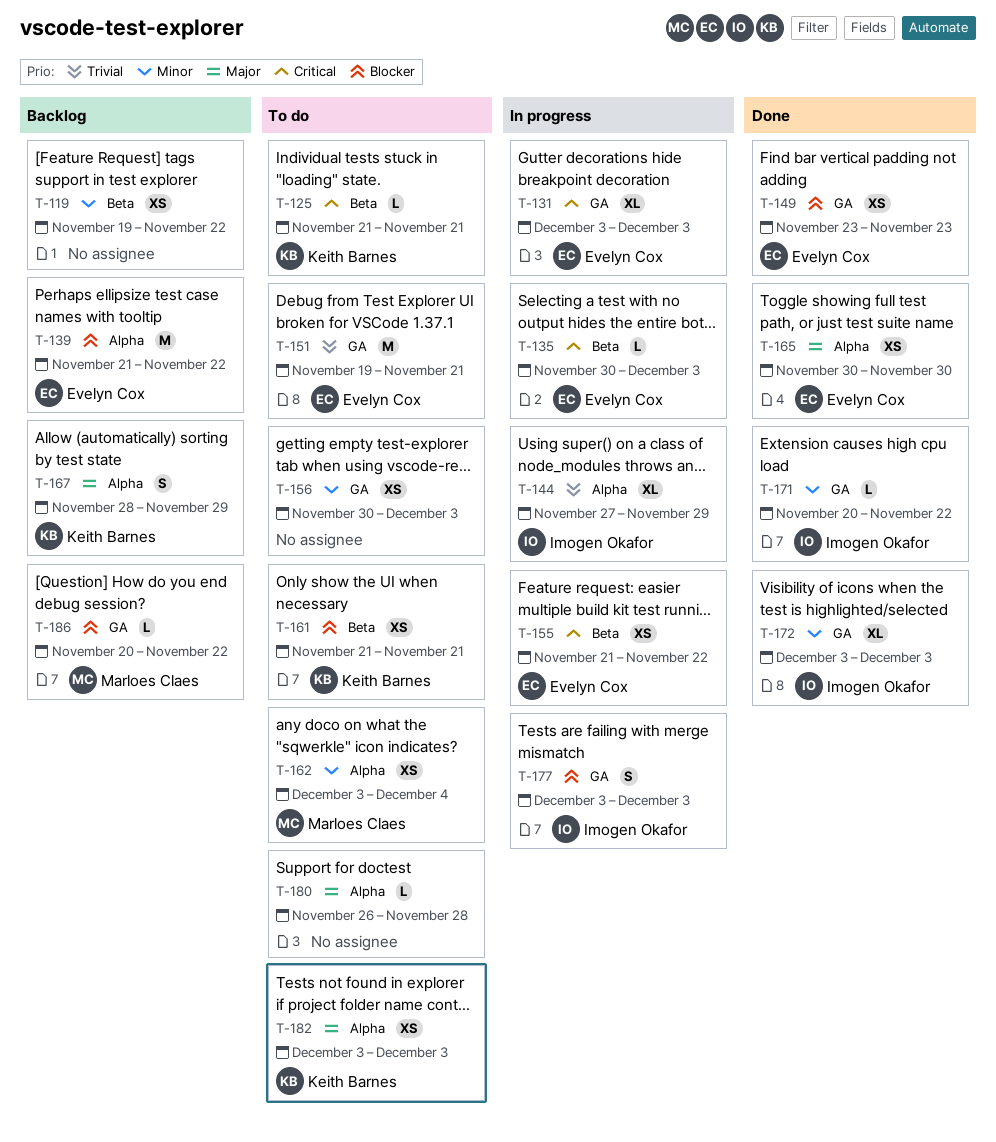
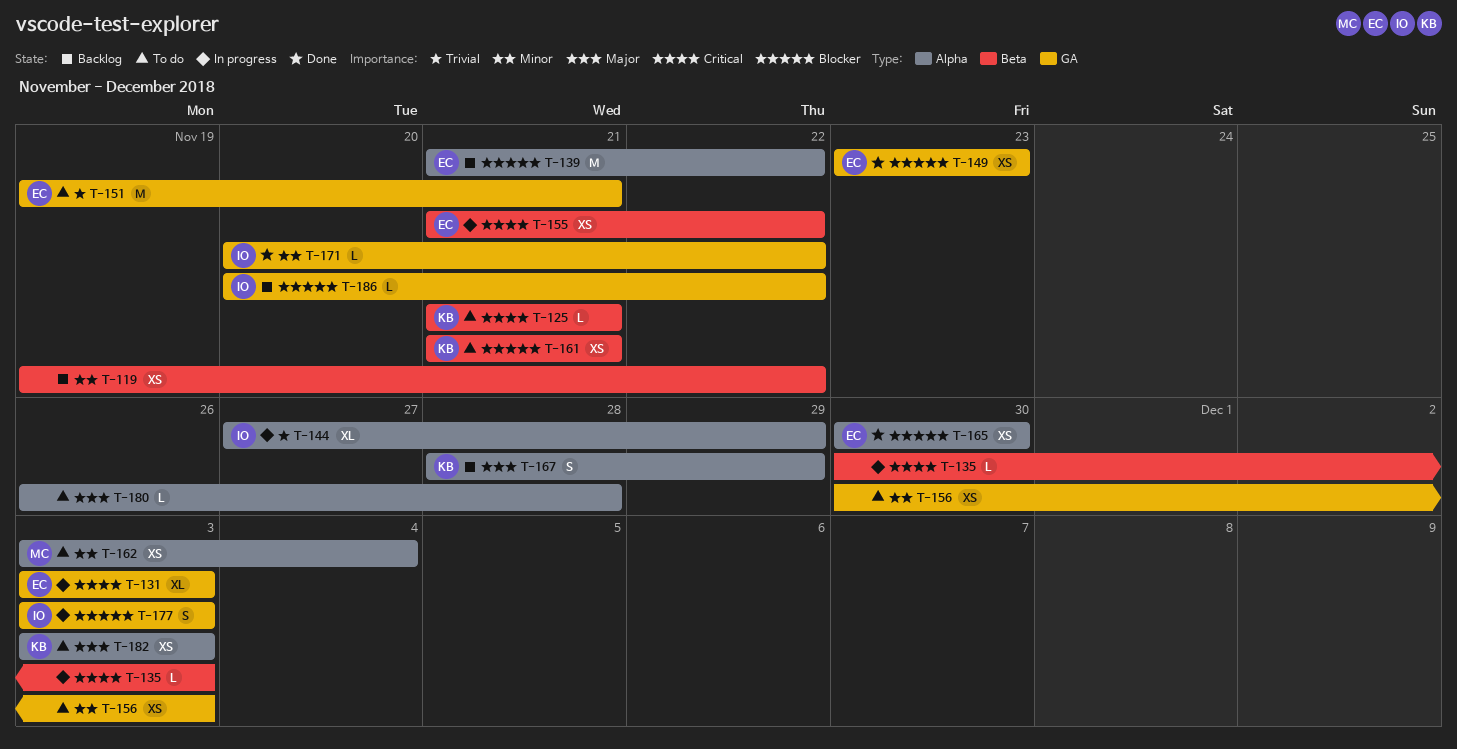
T-135, owner: Evelyn Cox -> none
T-165, priority: Major -> Blocker
T-172: present -> none
T-186, owner: Marloes Claes -> Imogen Okafor

